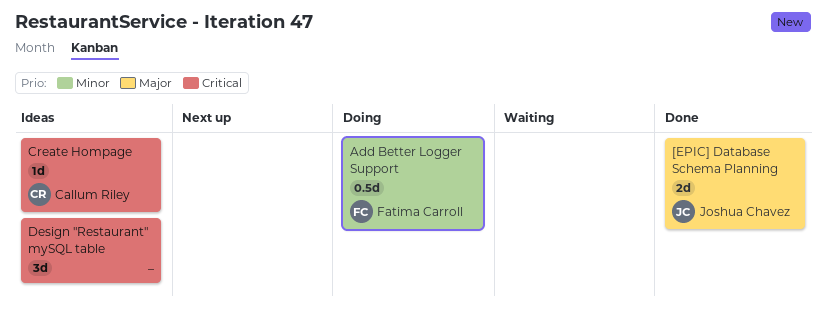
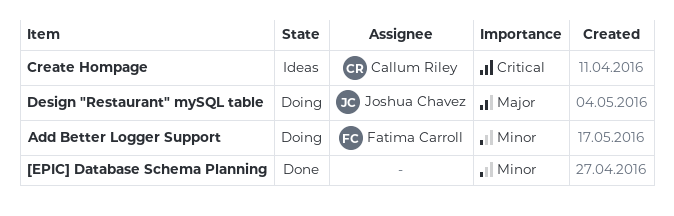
[EPIC] Database Schema Planning, owner: Joshua Chavez -> none
[EPIC] Database Schema Planning, priority: Major -> Minor
Design "Restaurant" mySQL table, status: Ideas -> Doing
Design "Restaurant" mySQL table, owner: none -> Joshua Chavez
Design "Restaurant" mySQL table, priority: Critical -> Major

